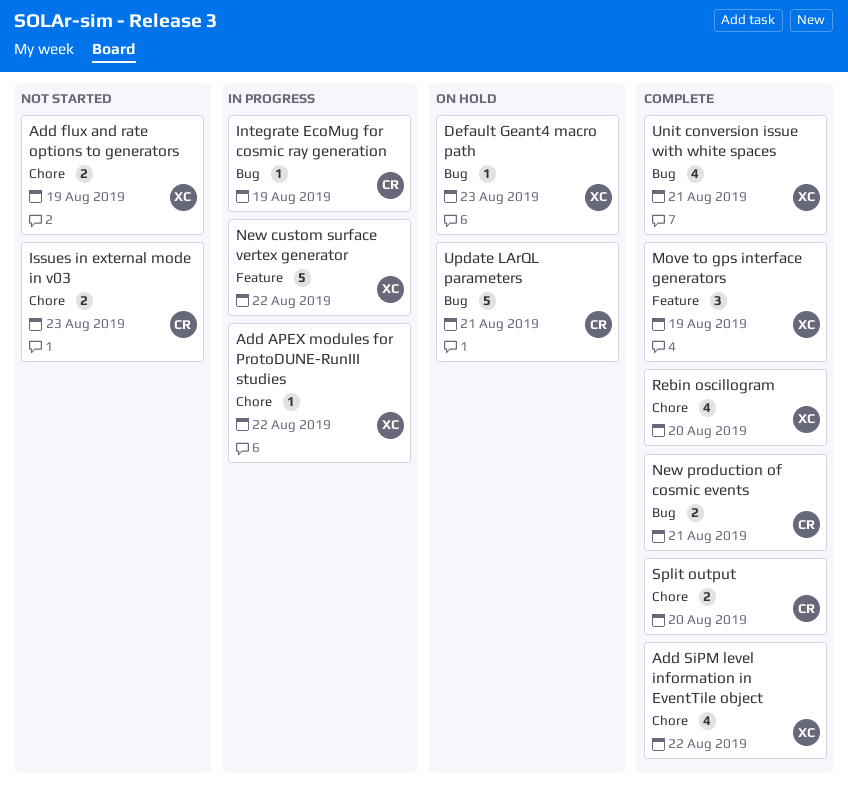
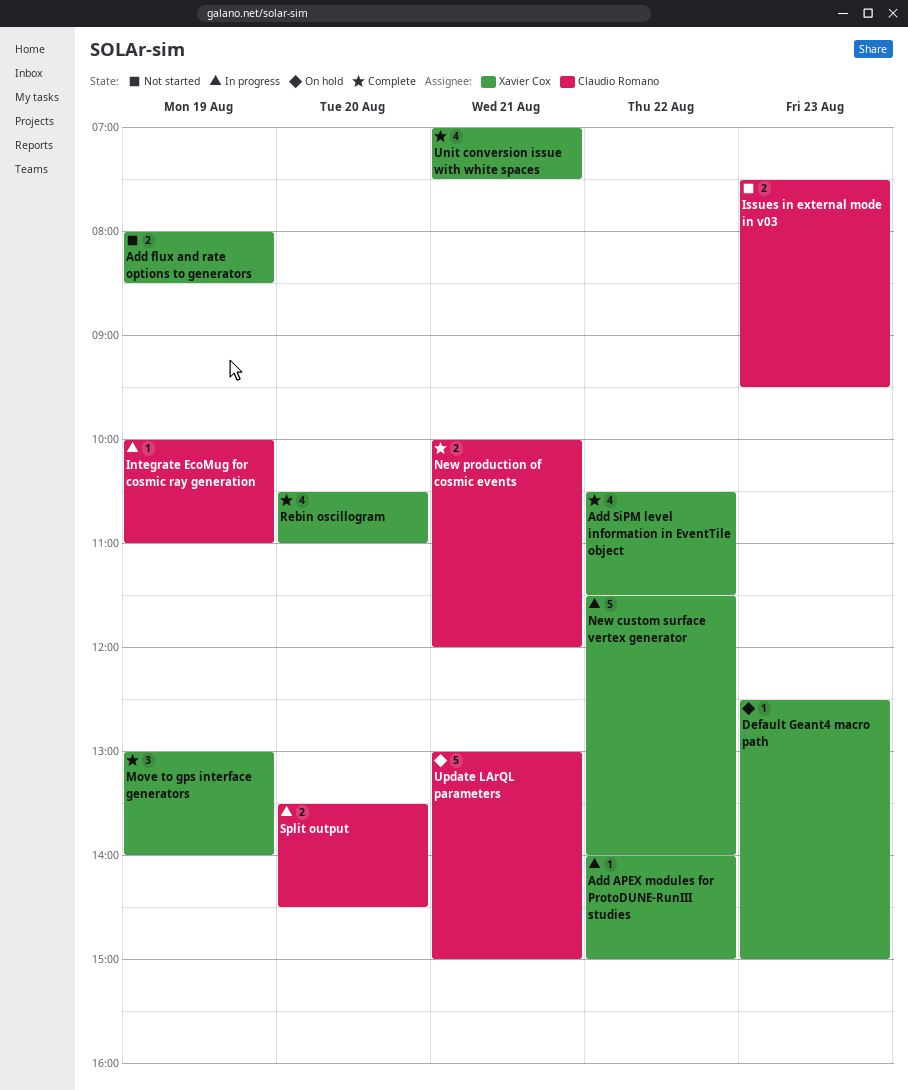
Split output, status: Complete -> In progress

